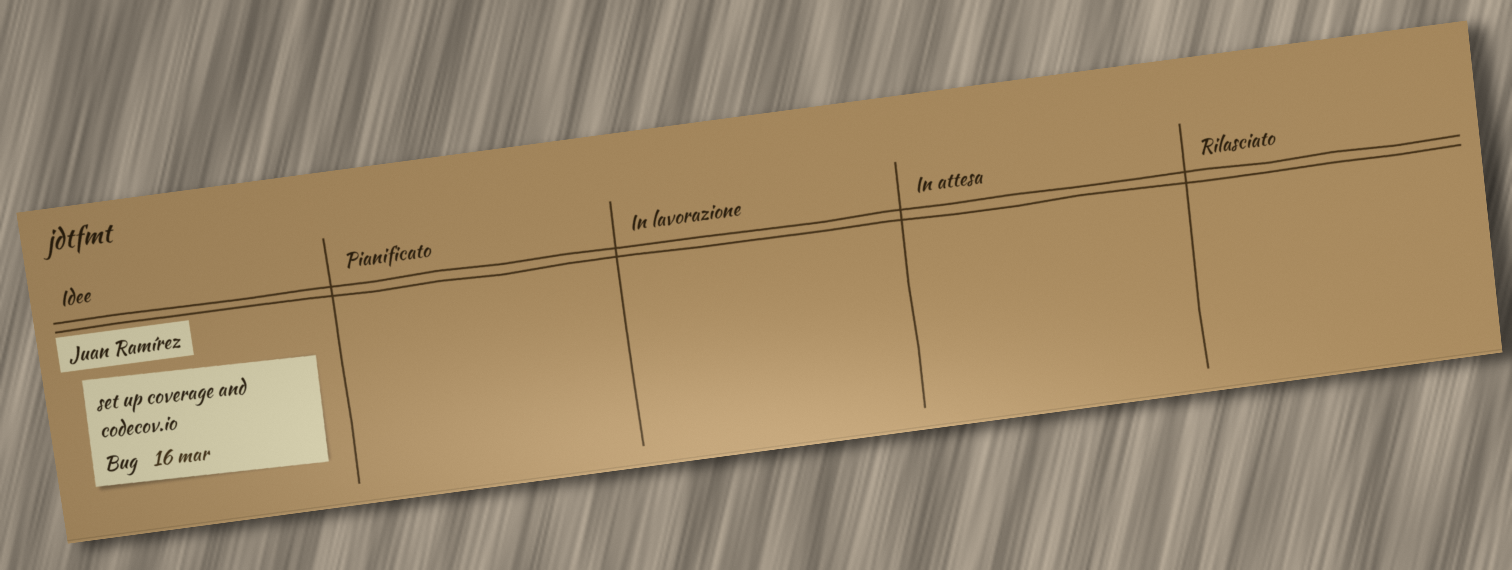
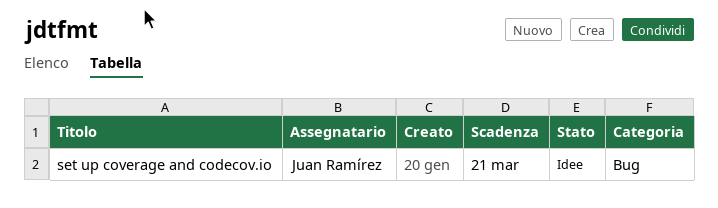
set up coverage and codecov.io, due: Mar 16 -> Mar 21

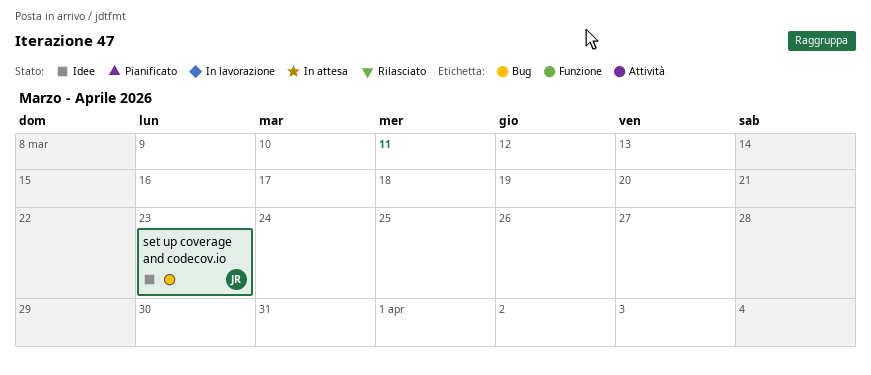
set up coverage and codecov.io, due: Mar 21 -> Mar 23

